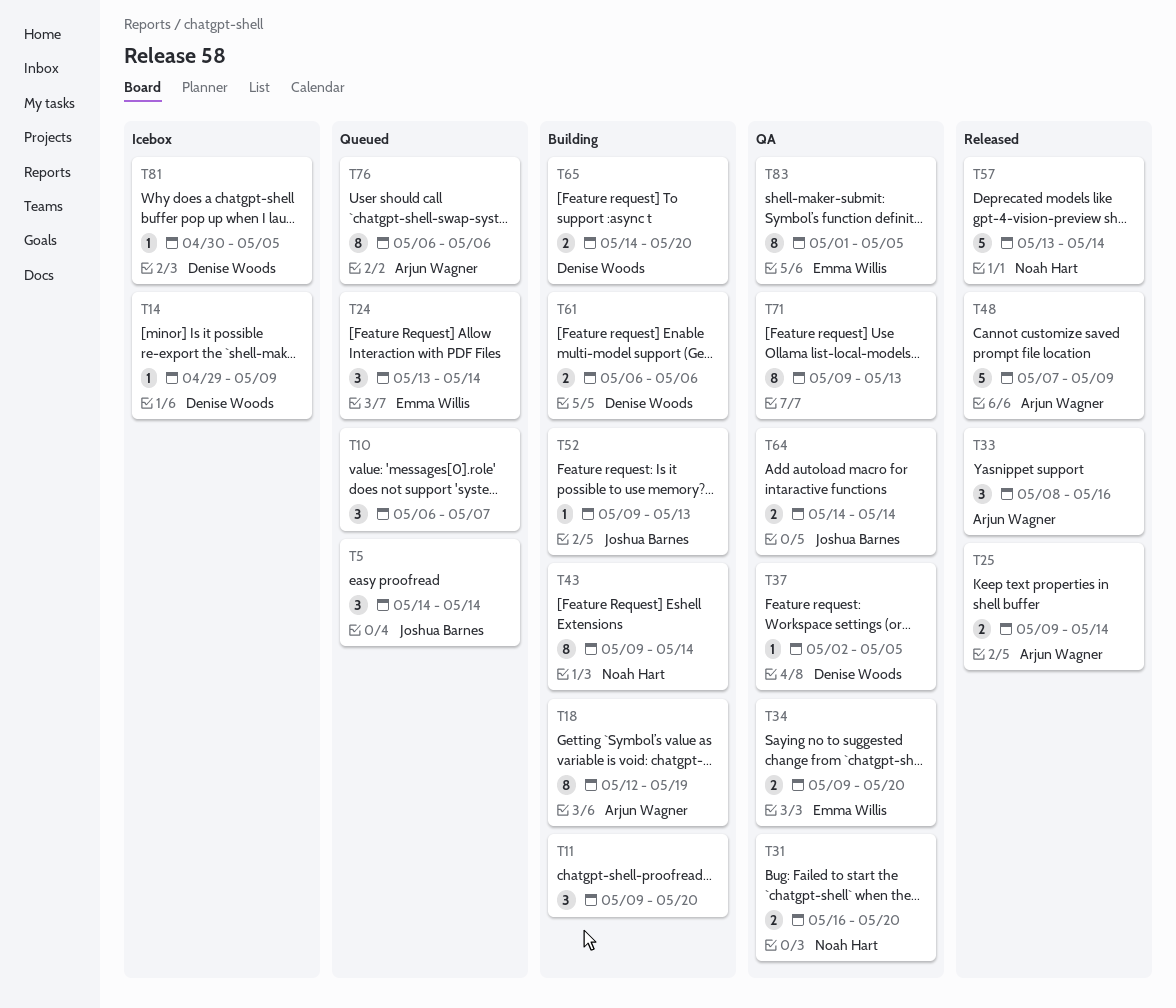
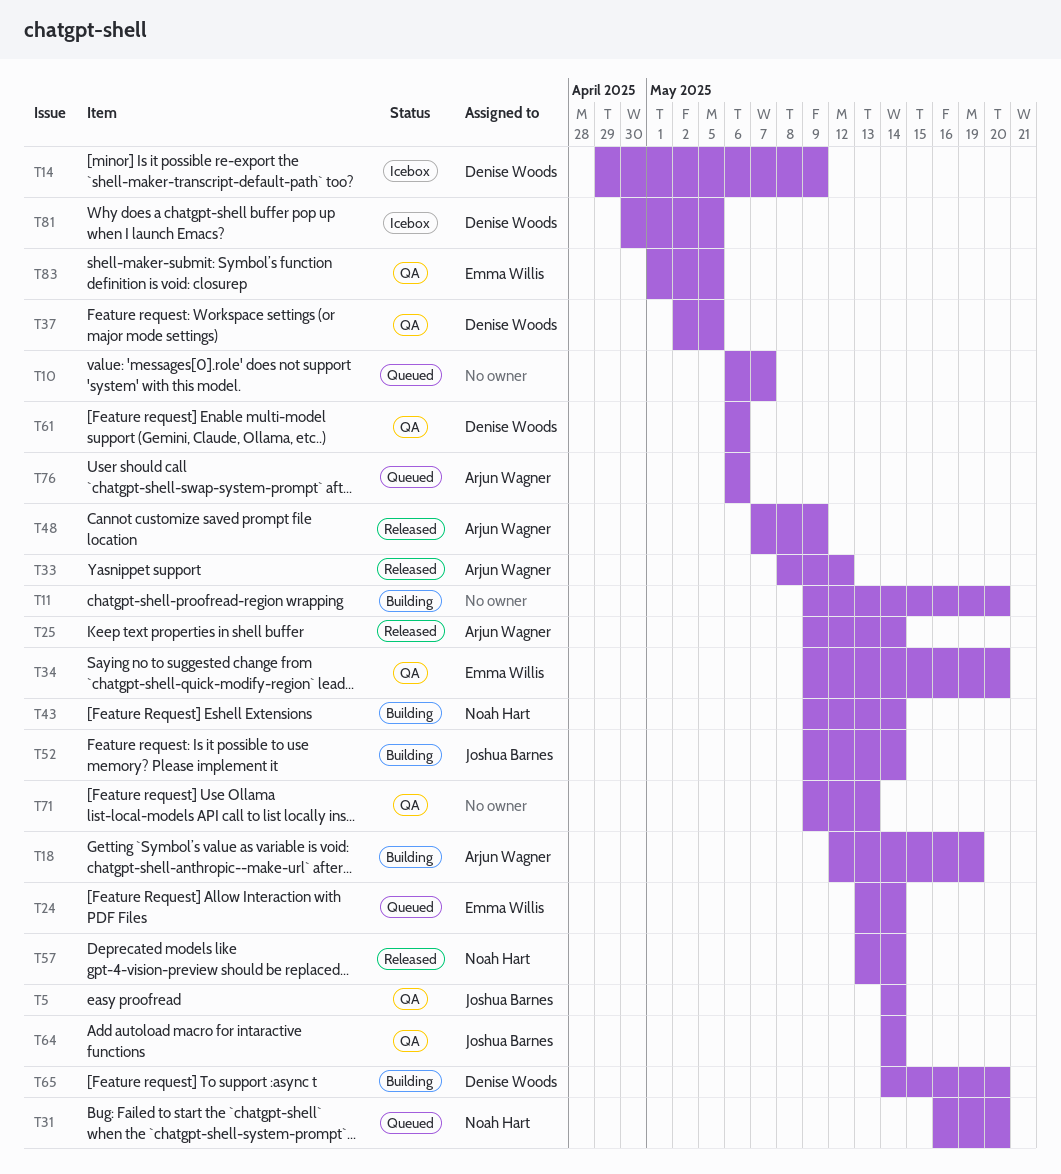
T5, status: Queued -> QA
T31, status: QA -> Queued
T33, due: May 16 -> May 12
T52, due: May 13 -> May 14
T61, status: Building -> QA

